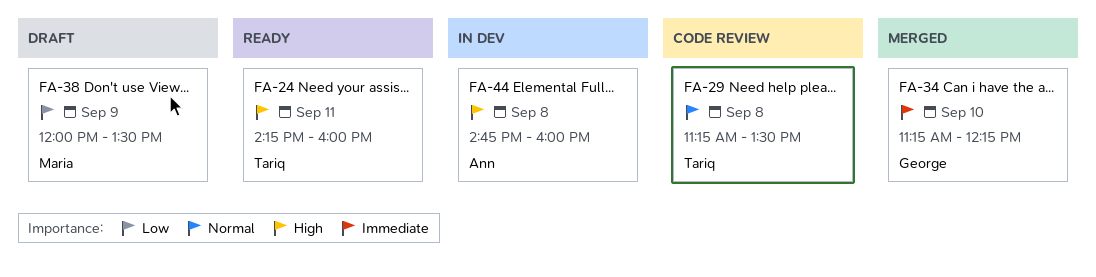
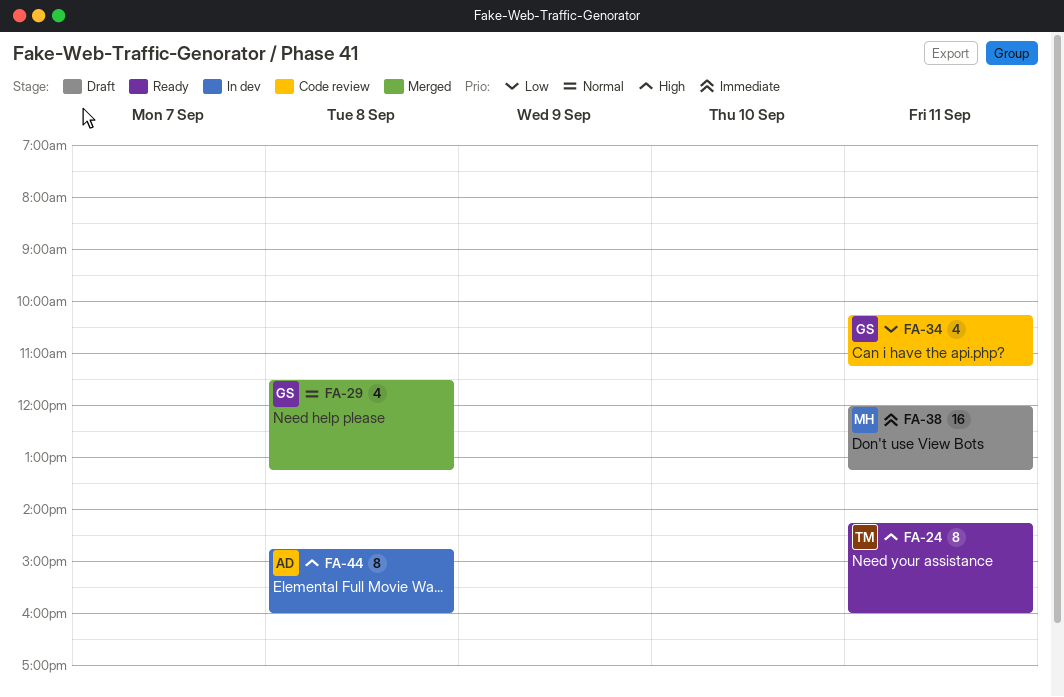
FA-29, status: Code review -> Merged
FA-29, owner: Tariq -> George
FA-29, begins: 11:15 -> 11:30
FA-29, ends: 13:30 -> 13:15
FA-34, status: Merged -> Code review
FA-34, priority: Immediate -> Low
FA-34, day: Sep 10 -> Sep 11
FA-34, begins: 11:15 -> 10:15
FA-34, ends: 12:15 -> 11:15
FA-38, priority: Low -> Immediate
FA-38, day: Sep 9 -> Sep 11
FA-38, ends: 13:30 -> 13:15

